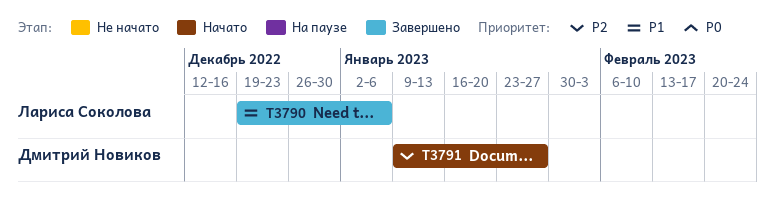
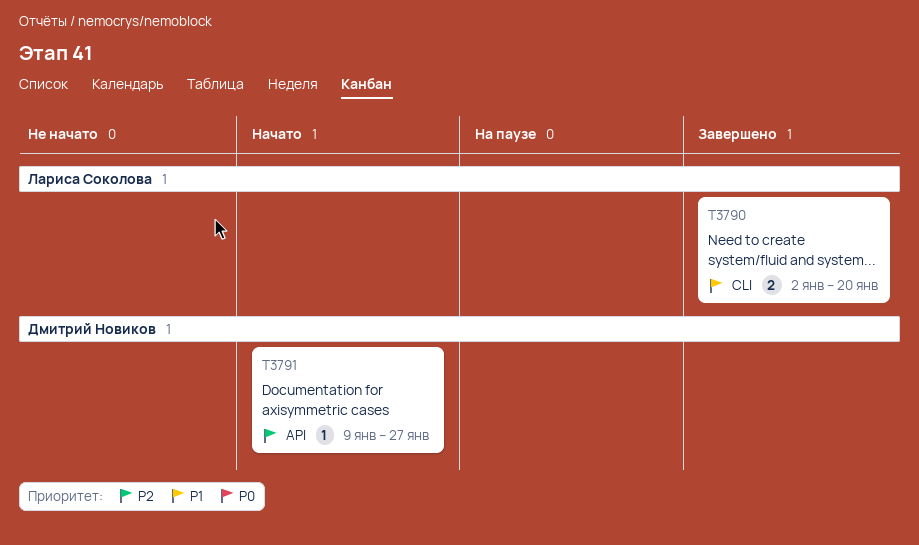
T3790, start: Dec 19 -> Jan 2
T3790, due: Jan 6 -> Jan 20

